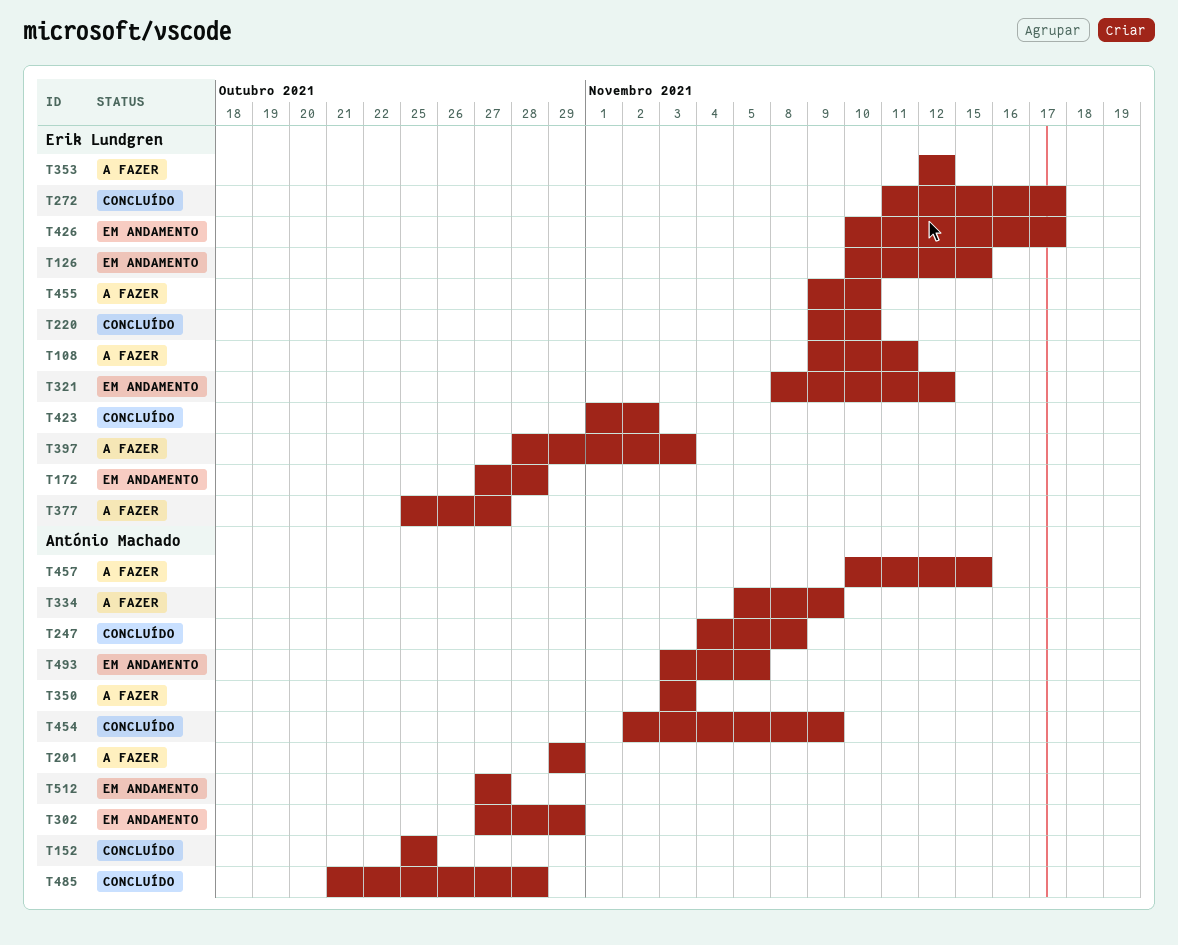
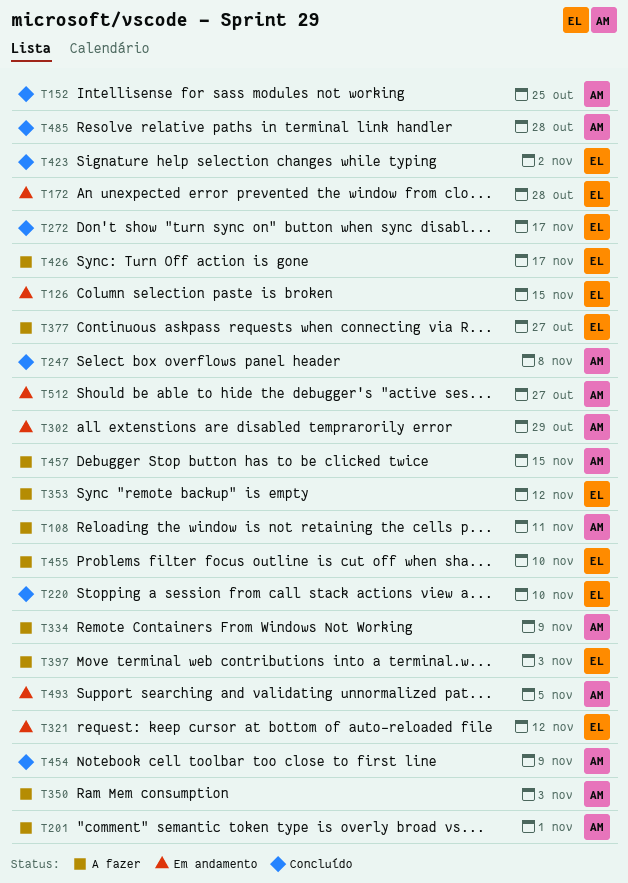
T108, owner: Erik Lundgren -> António Machado
T201, due: Oct 29 -> Nov 1
T426, status: Em andamento -> A fazer

